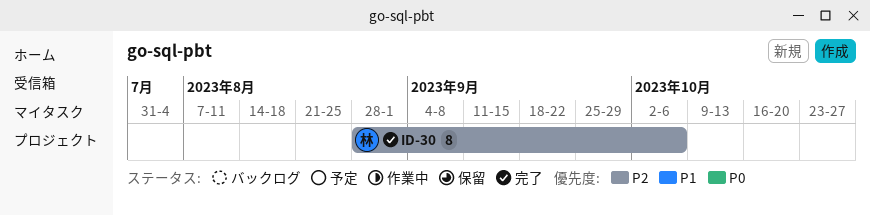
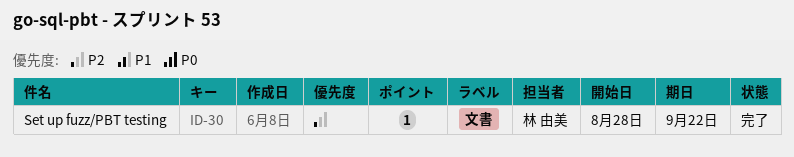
ID-30, estimate: 8 -> 1
ID-30, due: Oct 6 -> Sep 22

